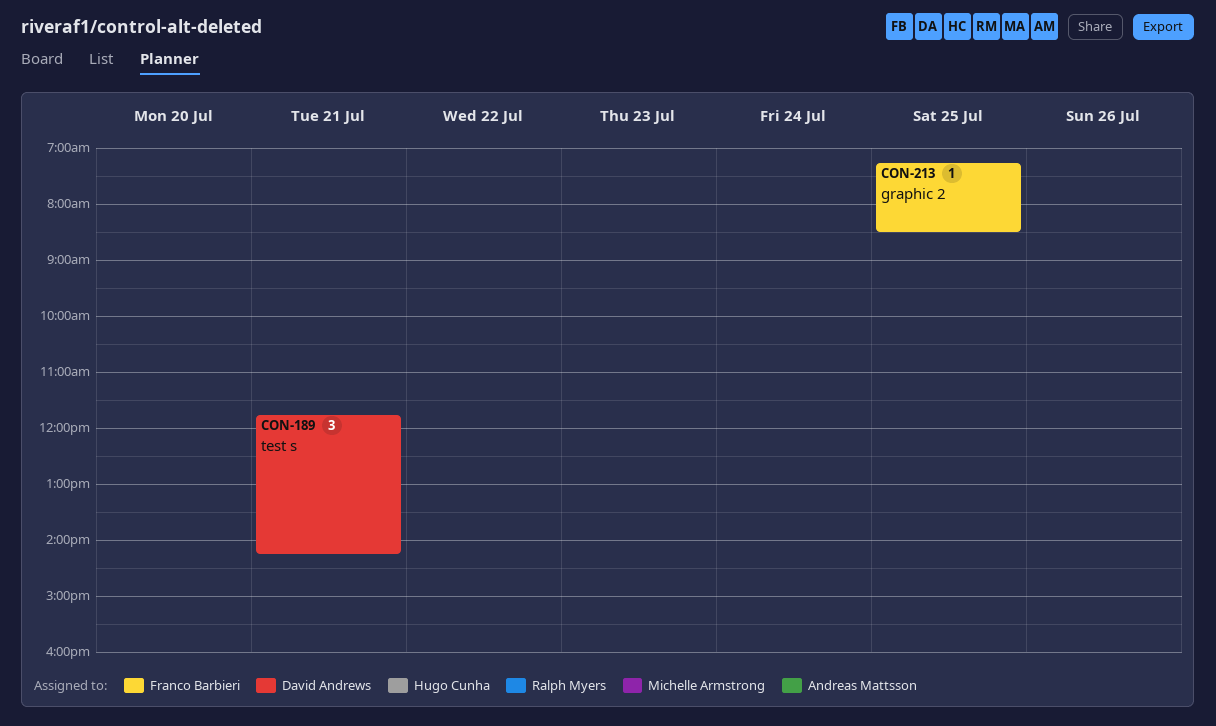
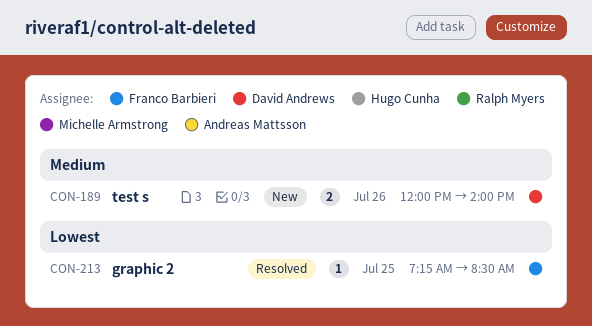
CON-189, estimate: 3 -> 2
CON-189, day: Jul 21 -> Jul 26
CON-189, begins: 11:45 -> 12:00
CON-189, ends: 14:15 -> 14:00

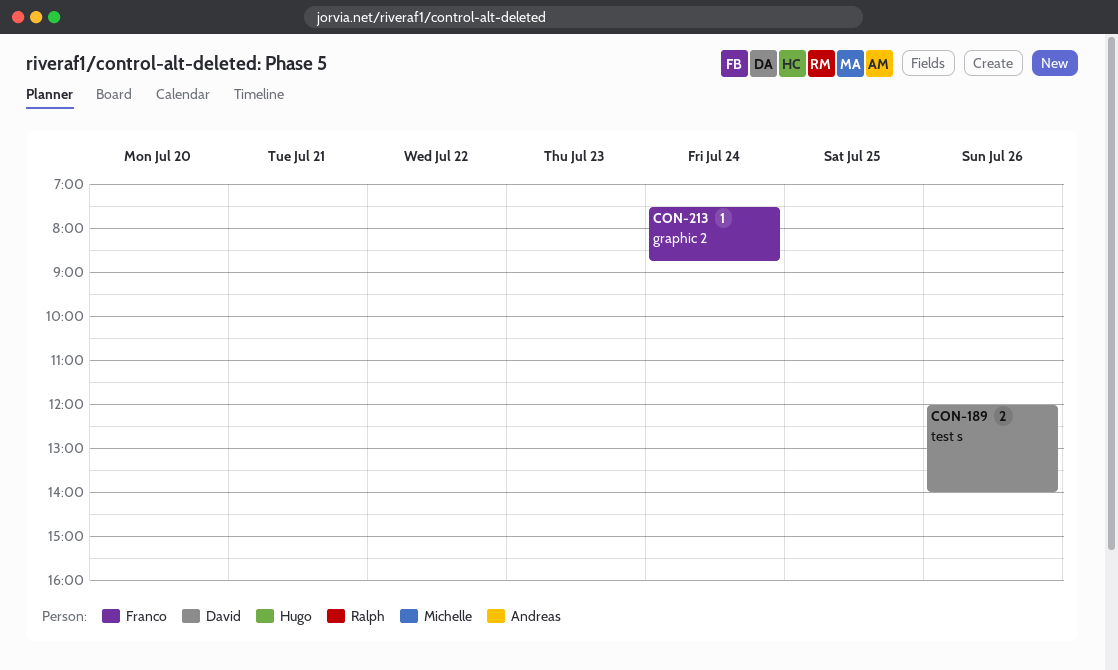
CON-213, day: Jul 25 -> Jul 24
CON-213, begins: 07:15 -> 07:30
CON-213, ends: 08:30 -> 08:45

